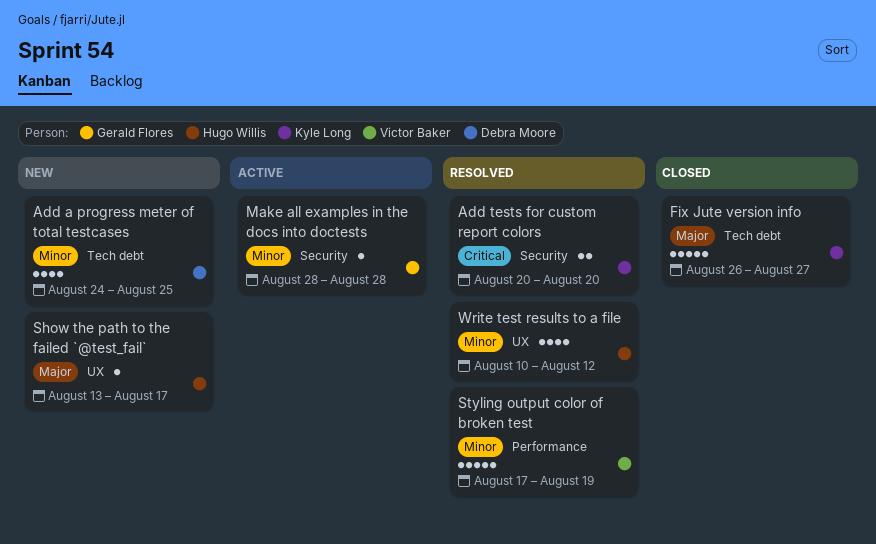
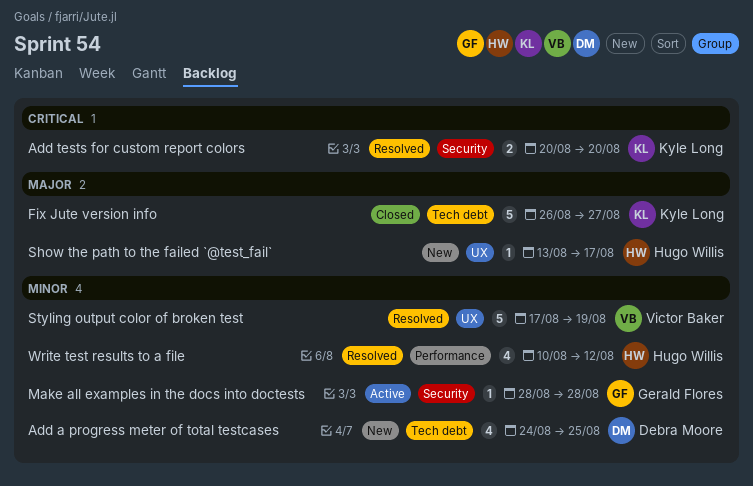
Styling output color of broken test, label: Performance -> UX
Write test results to a file, label: UX -> Performance

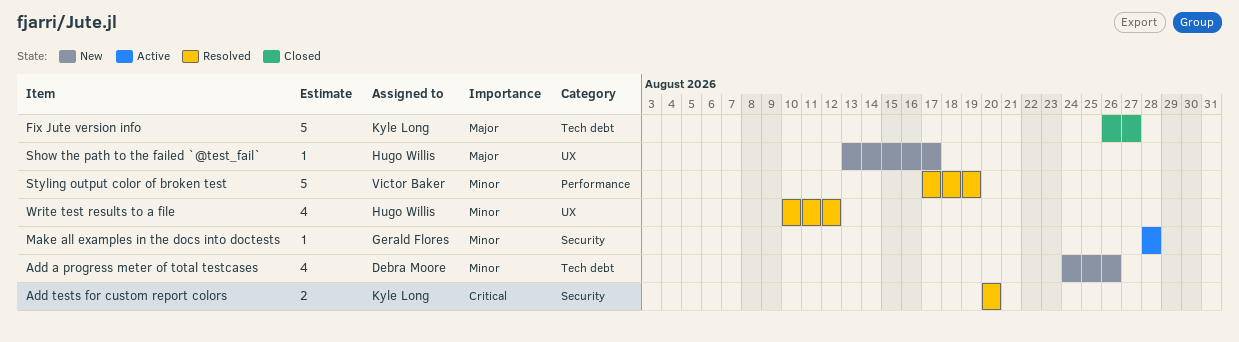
Add a progress meter of total testcases, due: Aug 25 -> Aug 26
Styling output color of broken test, label: UX -> Performance
Write test results to a file, label: Performance -> UX

